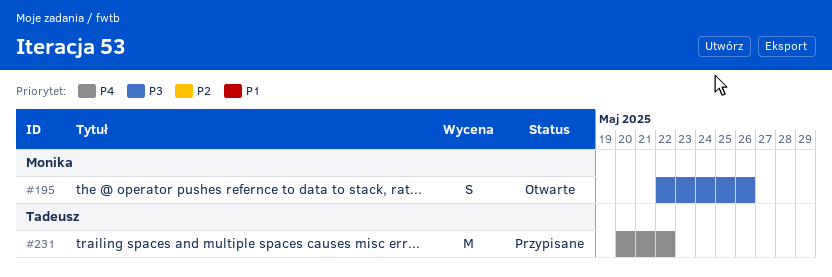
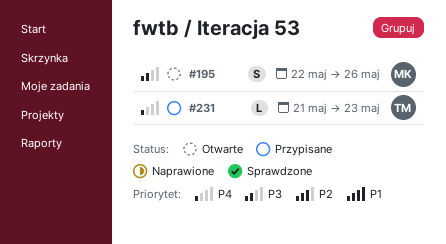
#231, estimate: M -> L
#231, start: May 20 -> May 21
#231, due: May 22 -> May 23

